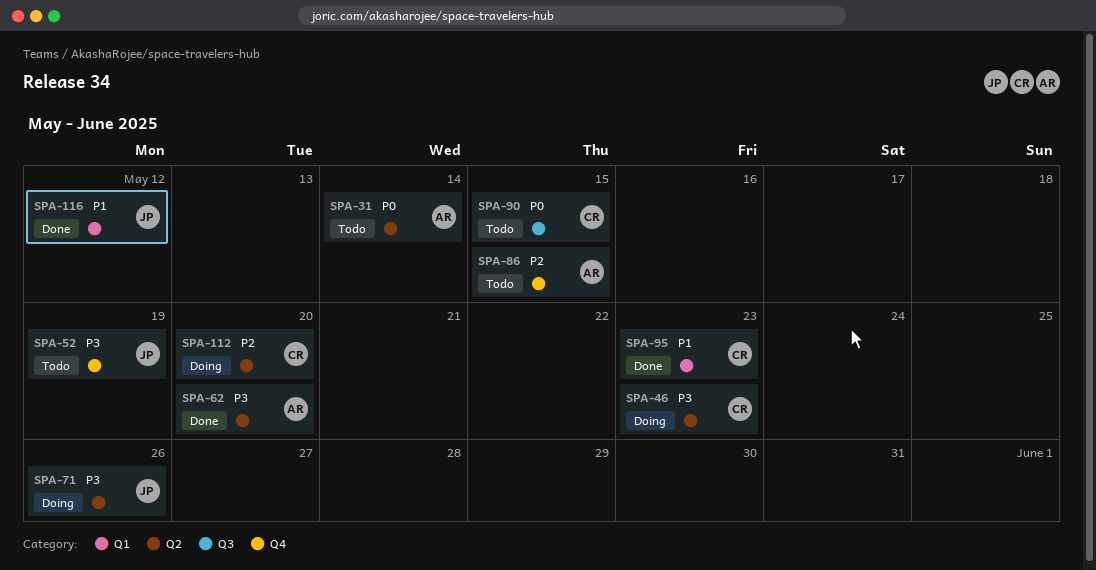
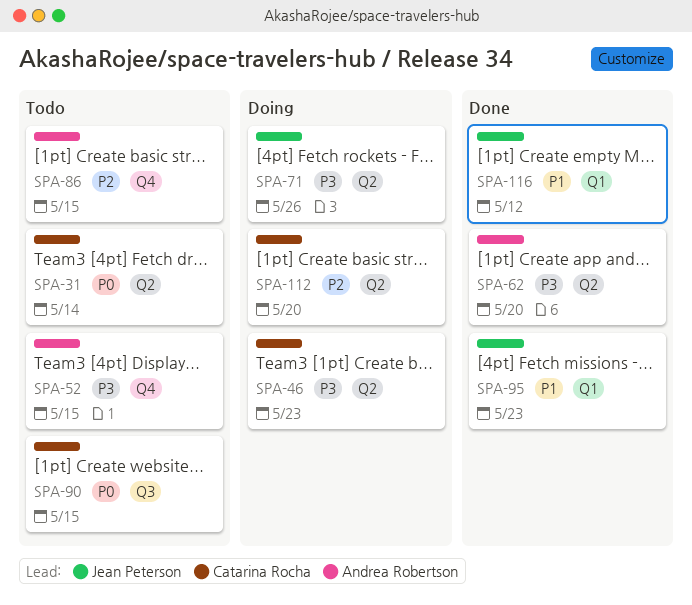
SPA-31, owner: Andrea Robertson -> Catarina Rocha
SPA-52, owner: Jean Peterson -> Andrea Robertson
SPA-52, due: May 19 -> May 15
SPA-95, owner: Catarina Rocha -> Jean Peterson

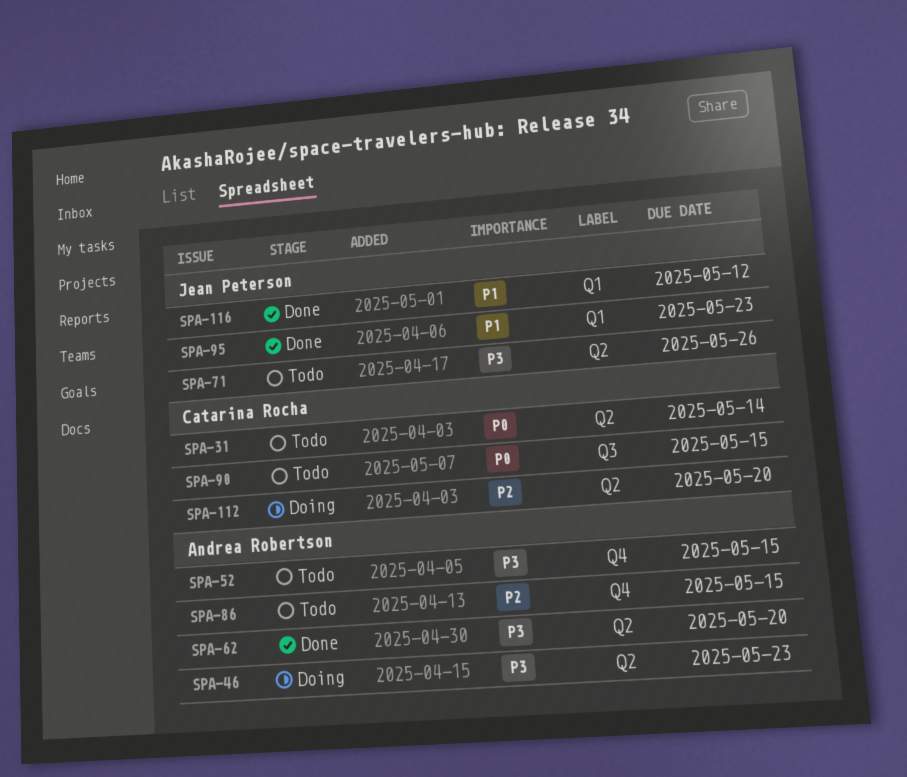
SPA-46, owner: Catarina Rocha -> Andrea Robertson
SPA-71, status: Doing -> Todo

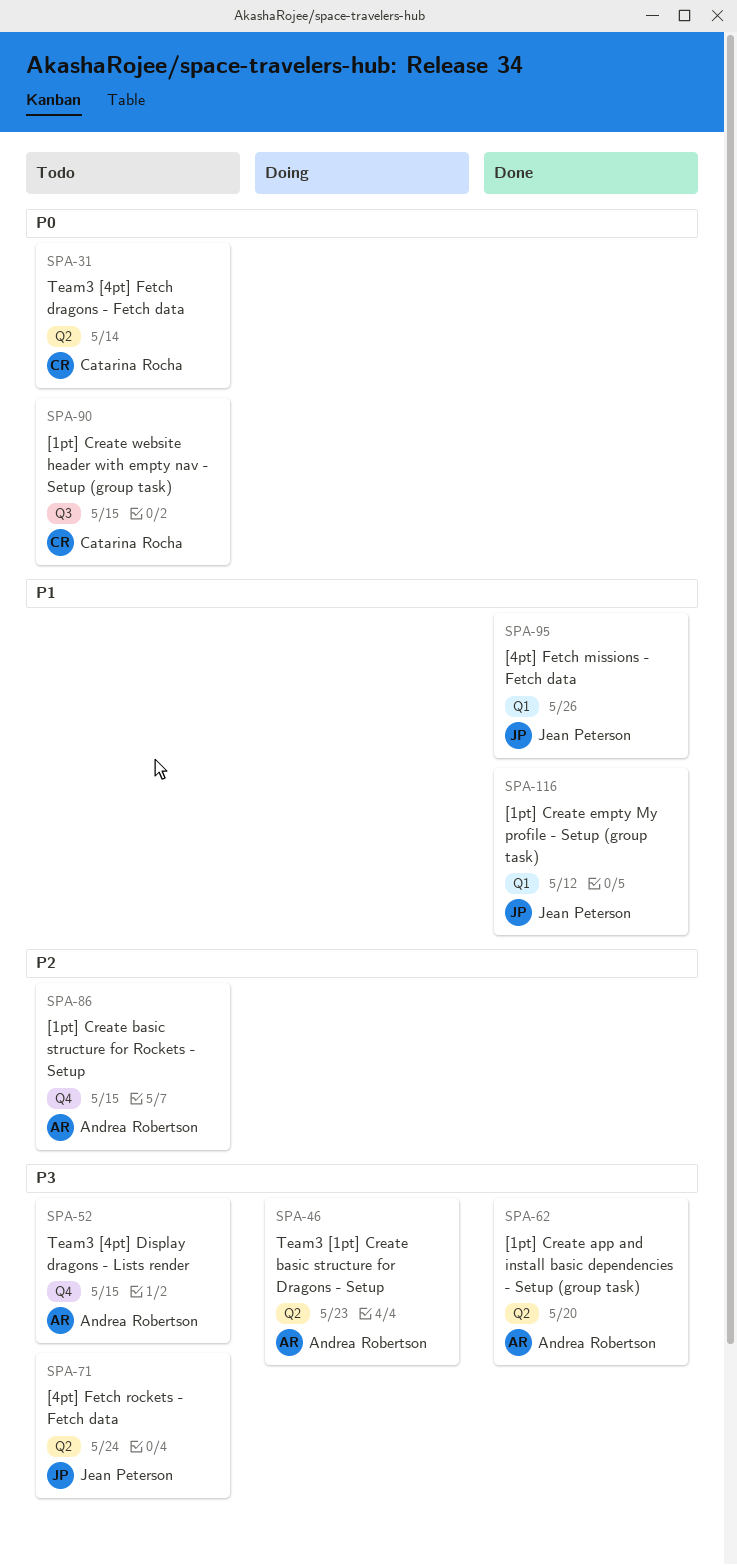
SPA-71, due: May 26 -> May 24
SPA-95, due: May 23 -> May 26
SPA-112: present -> none

